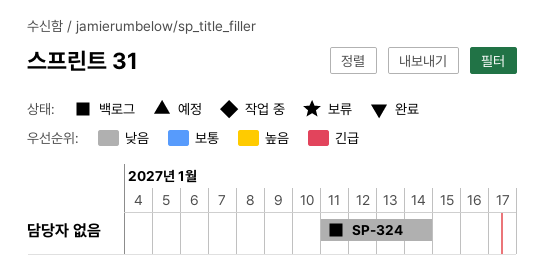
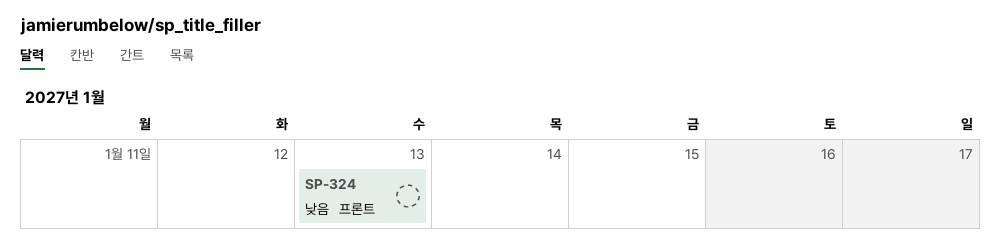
SP-324, due: Jan 14 -> Jan 13

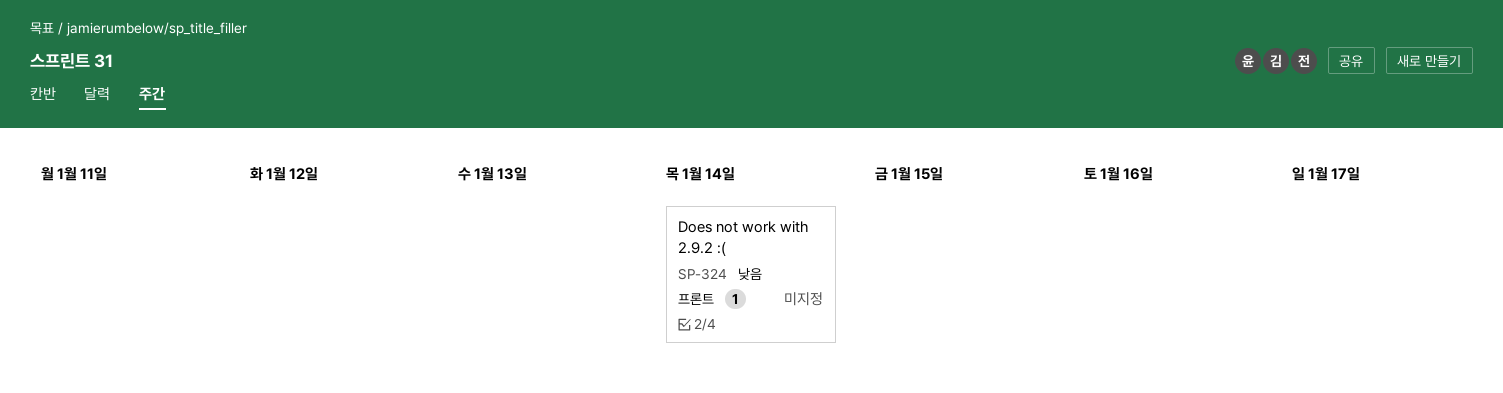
SP-324, due: Jan 13 -> Jan 14

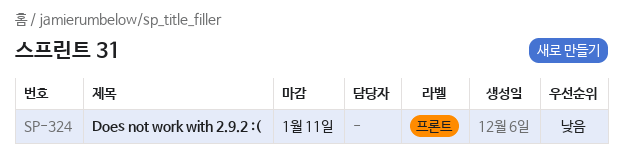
SP-324, due: Jan 14 -> Jan 11

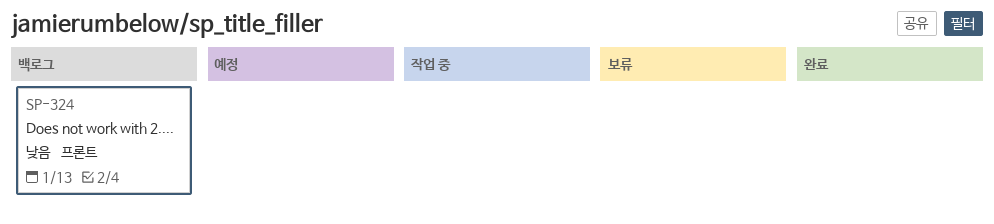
SP-324, due: Jan 11 -> Jan 13

